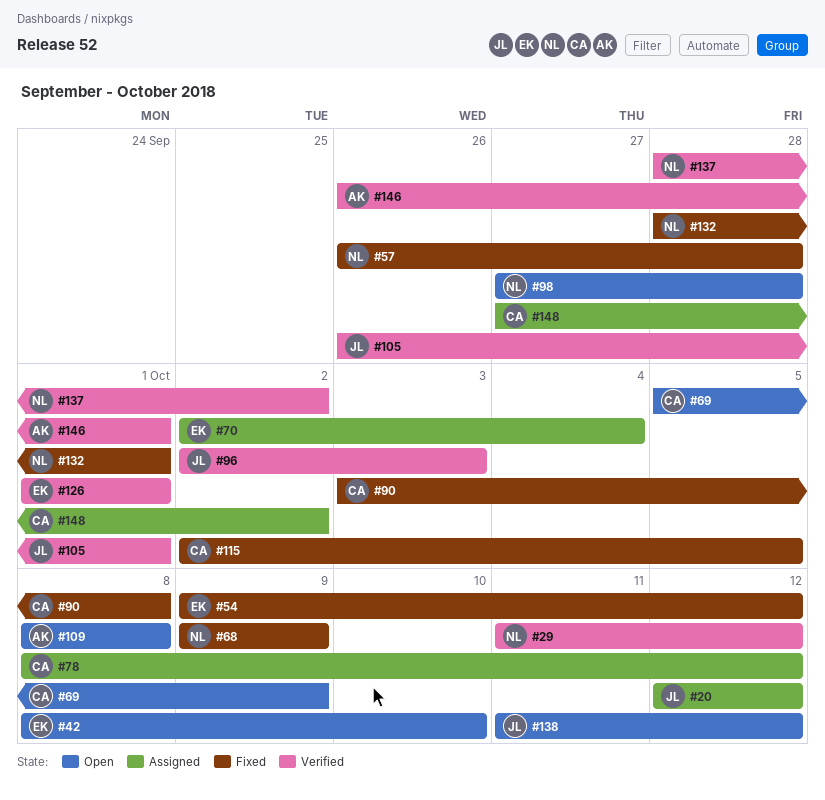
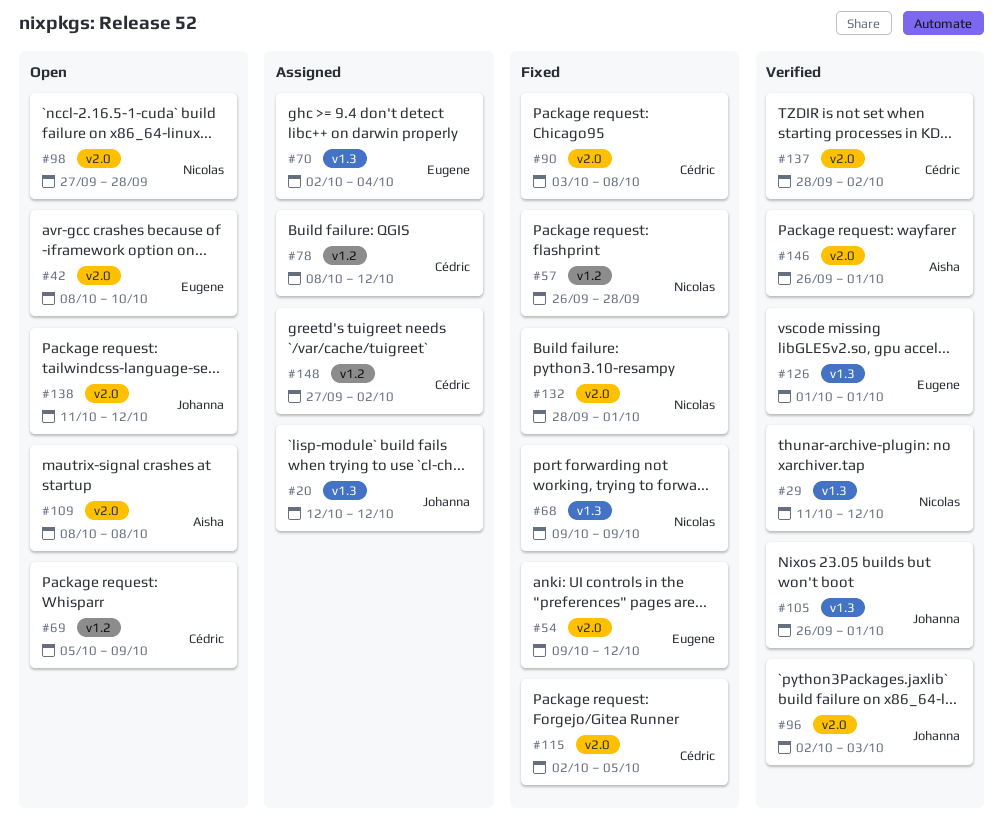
#137, owner: Nicolas -> Cédric

